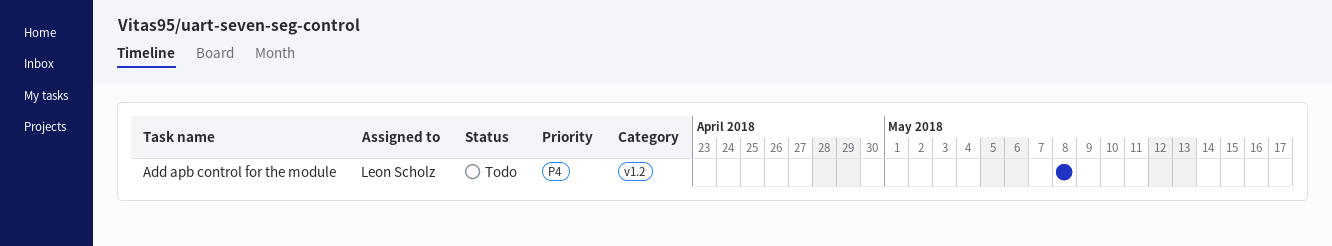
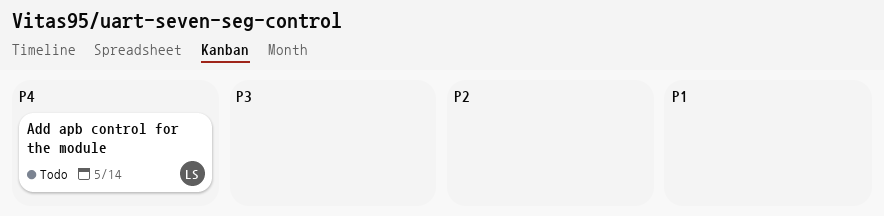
Add apb control for the module, due: May 8 -> May 14

